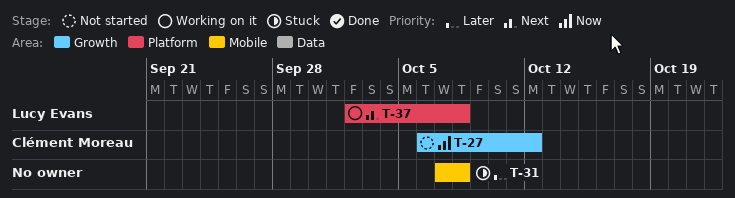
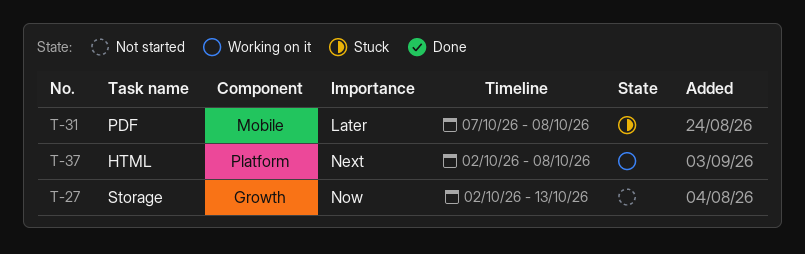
T-27, start: Oct 6 -> Oct 2
T-27, due: Oct 12 -> Oct 13

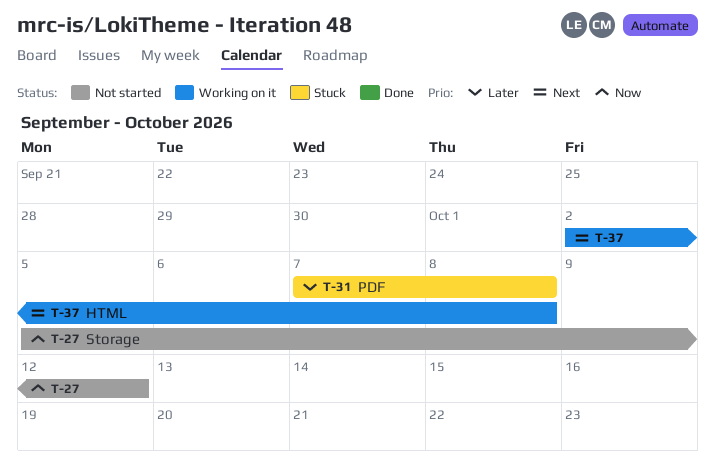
T-27, start: Oct 2 -> Oct 5
T-27, due: Oct 13 -> Oct 12

